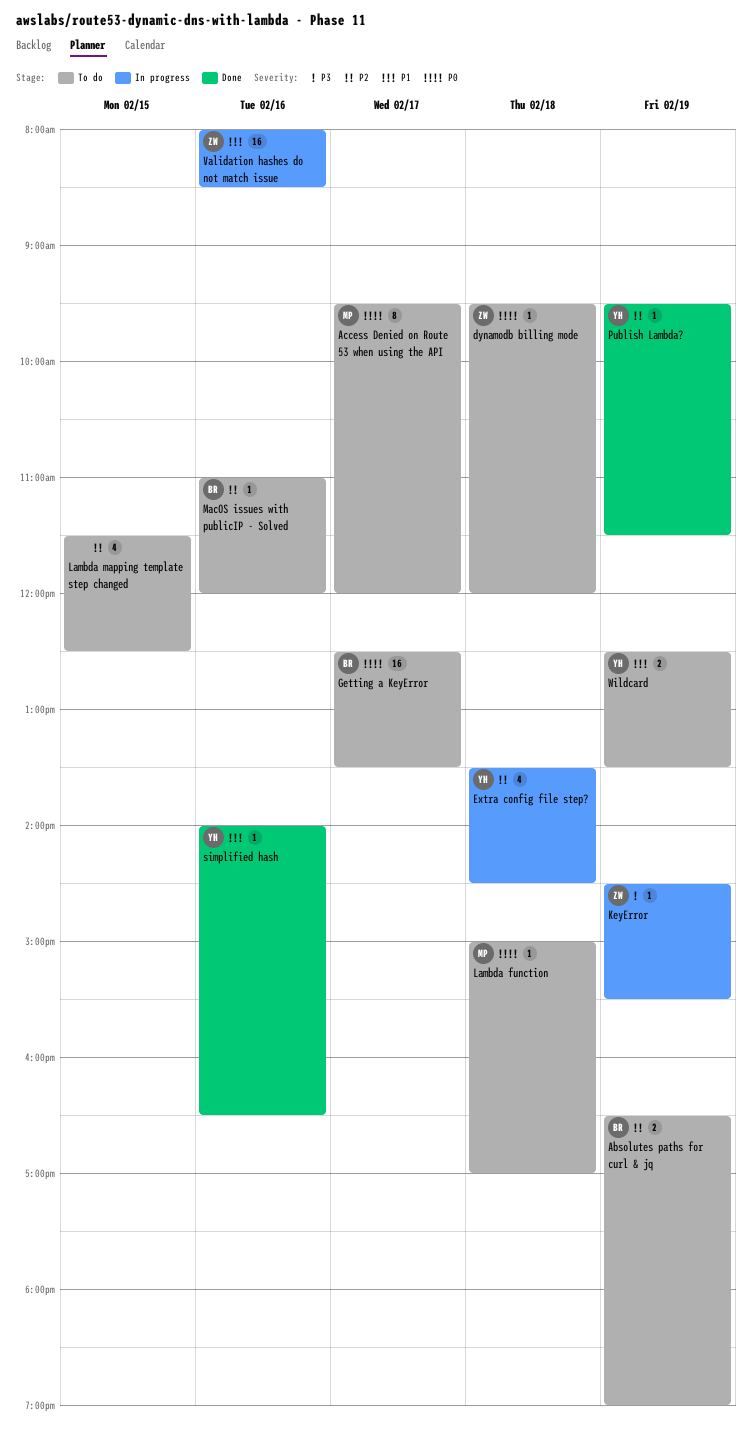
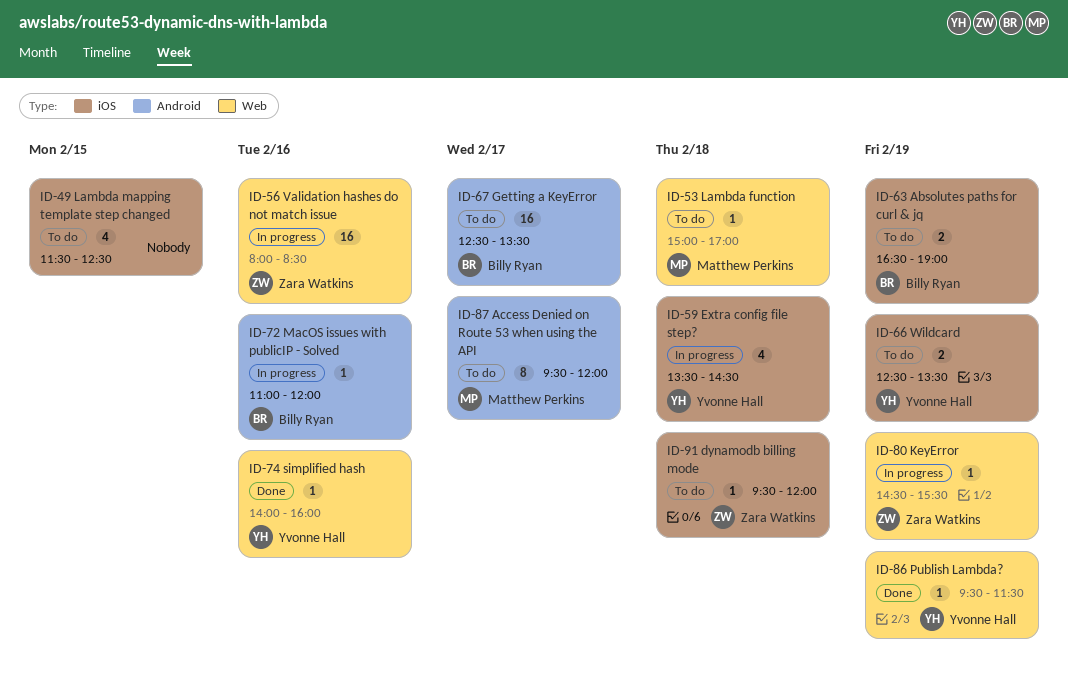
MacOS issues with publicIP - Solved, status: To do -> In progress
simplified hash, ends: 16:30 -> 16:00

